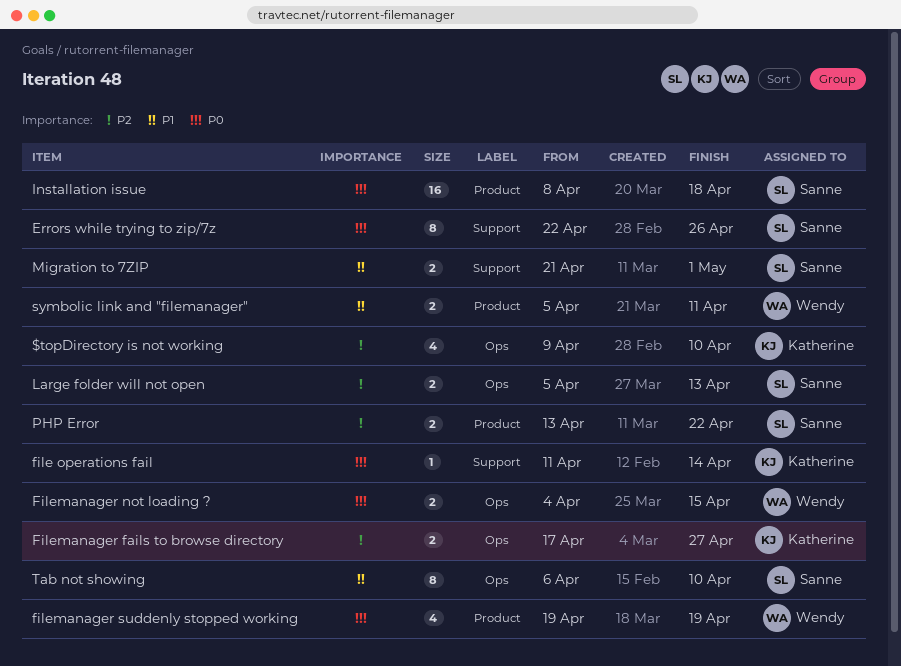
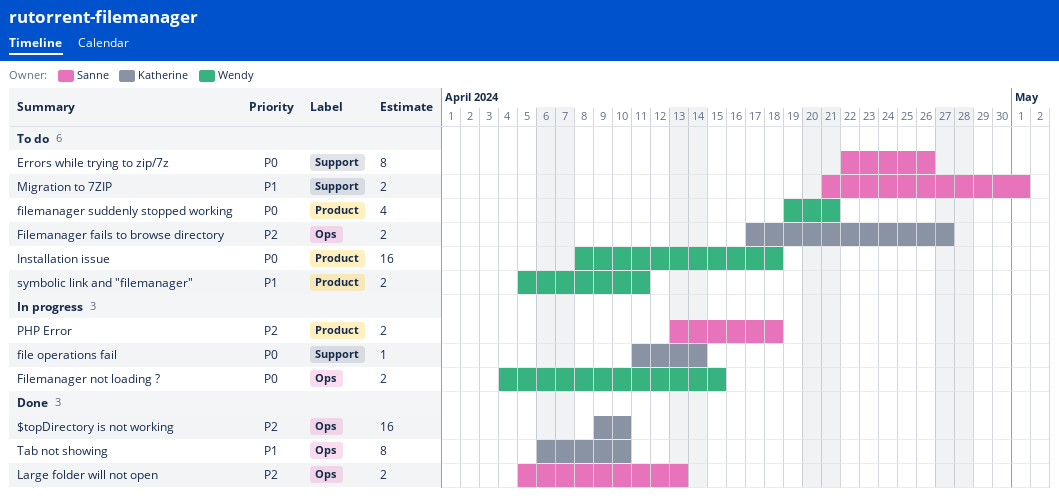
$topDirectory is not working, estimate: 4 -> 16
filemanager suddenly stopped working, due: Apr 19 -> Apr 21
Installation issue, owner: Sanne -> Wendy
PHP Error, due: Apr 22 -> Apr 18
Tab not showing, owner: Sanne -> Katherine

